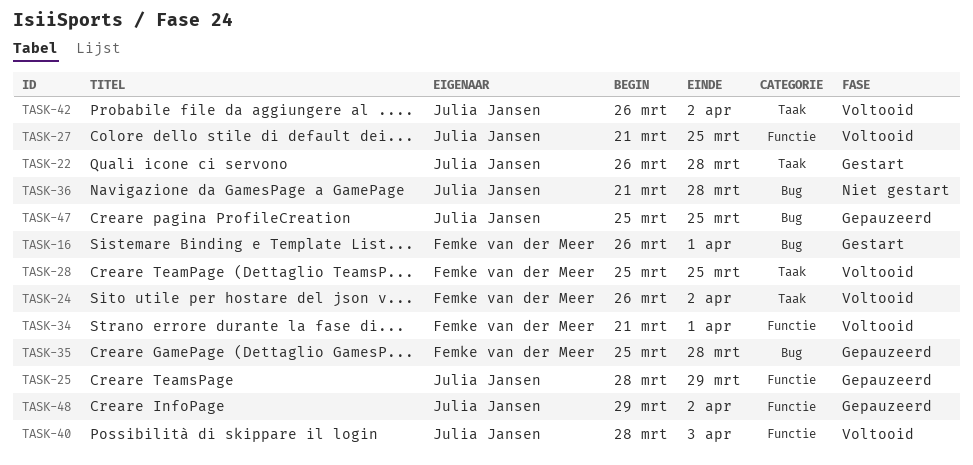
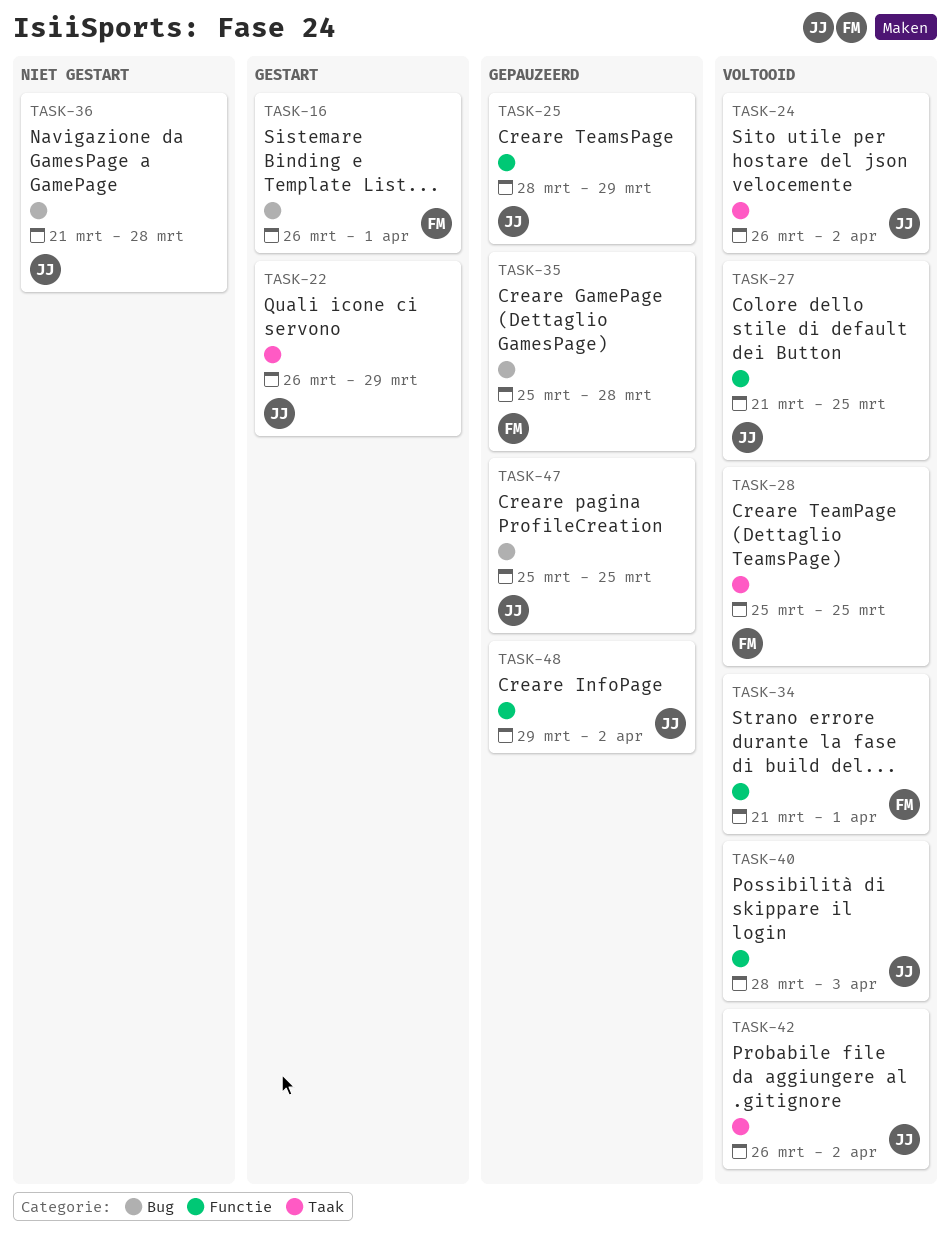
TASK-22, due: Mar 28 -> Mar 29
TASK-24, owner: Femke van der Meer -> Julia Jansen

